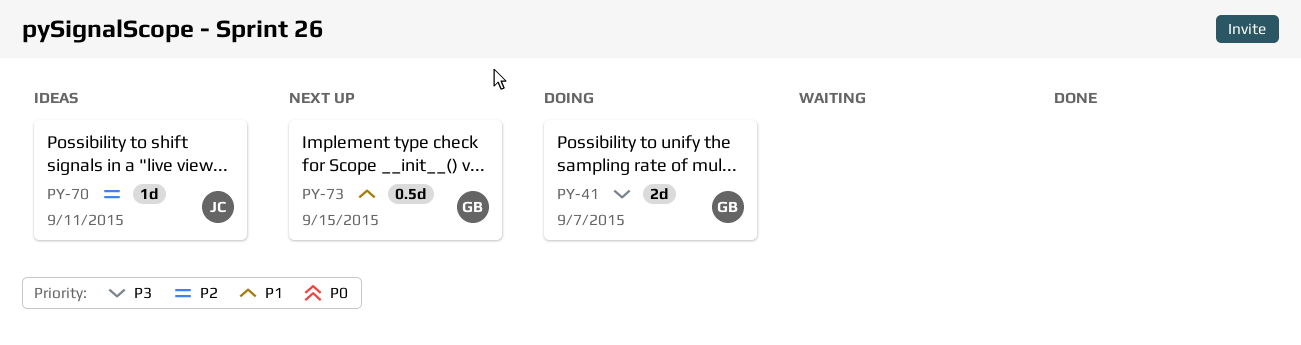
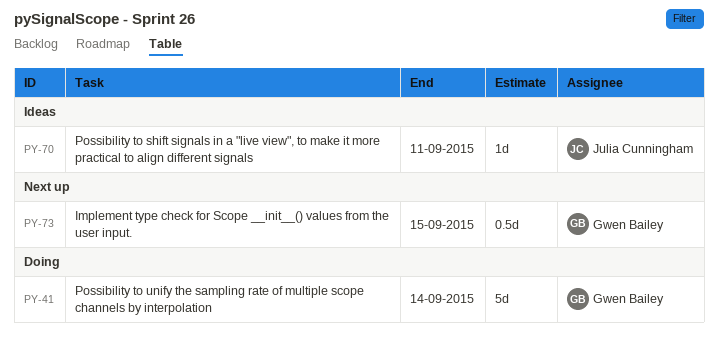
PY-41, estimate: 2d -> 5d
PY-41, due: Sep 7 -> Sep 14

